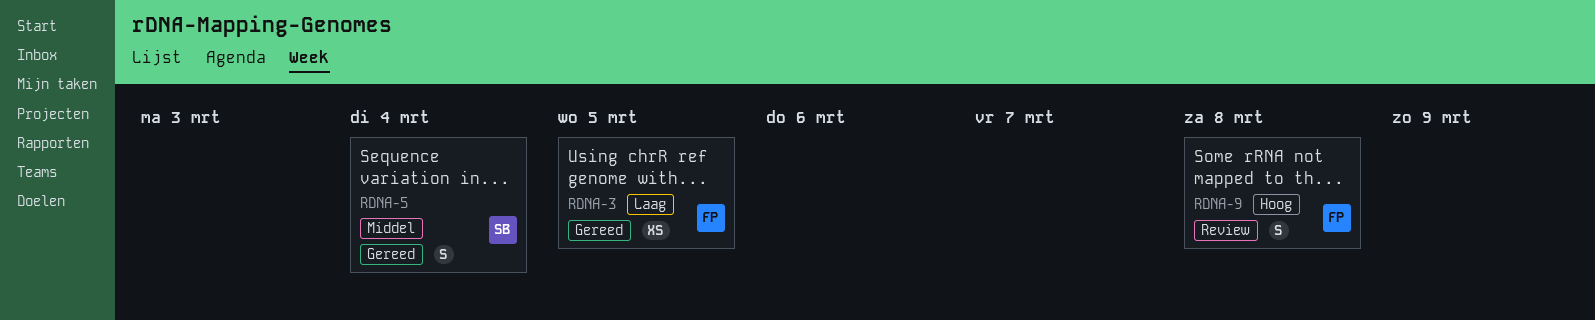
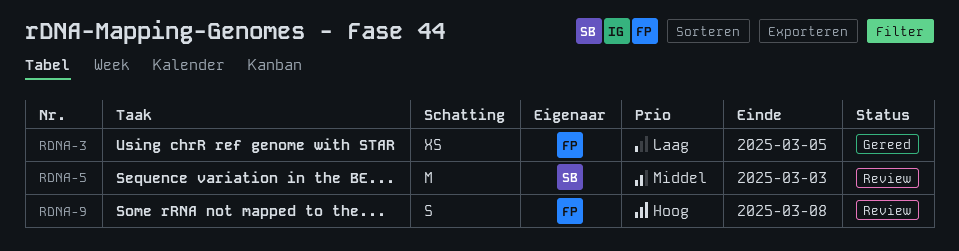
RDNA-5, status: Gereed -> Review
RDNA-5, estimate: S -> M
RDNA-5, due: Mar 4 -> Mar 3

